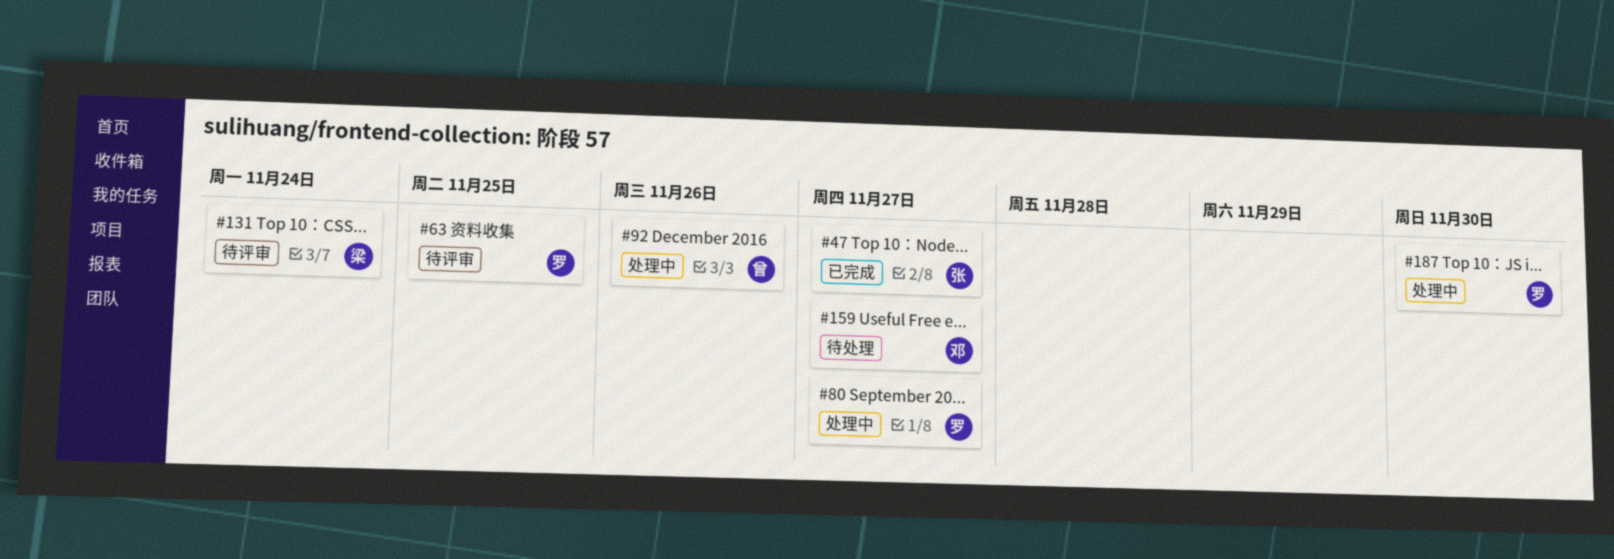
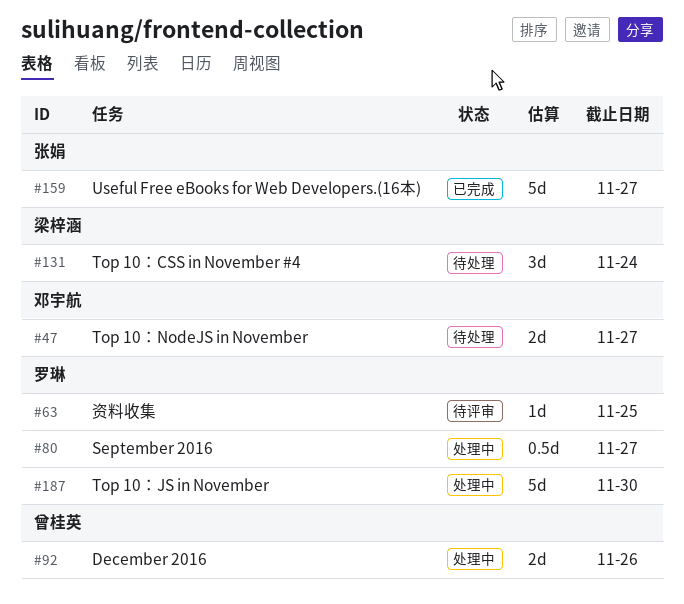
#47, status: 已完成 -> 待处理
#47, owner: 张娟 -> 邓宇航
#131, status: 待评审 -> 待处理
#159, status: 待处理 -> 已完成
#159, owner: 邓宇航 -> 张娟

